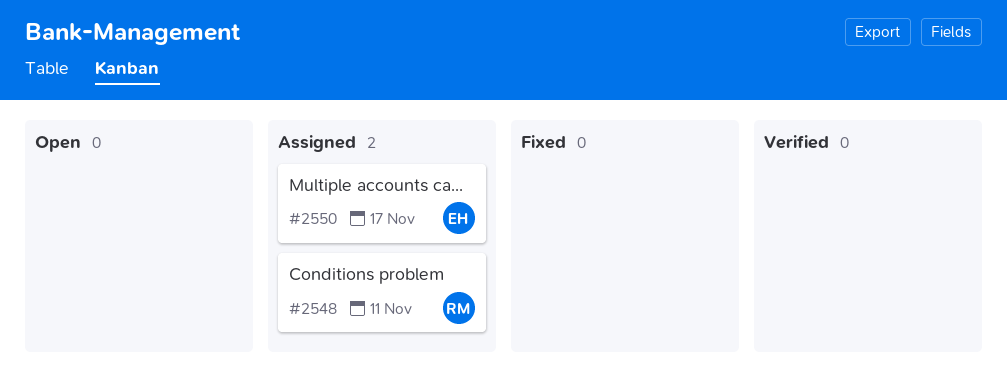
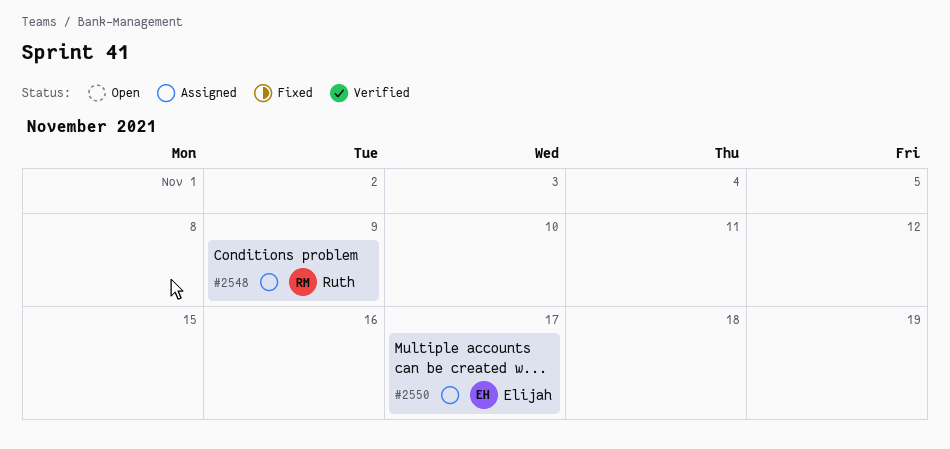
#2548, due: Nov 11 -> Nov 9

